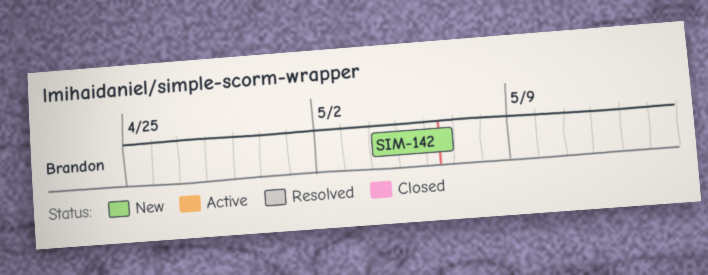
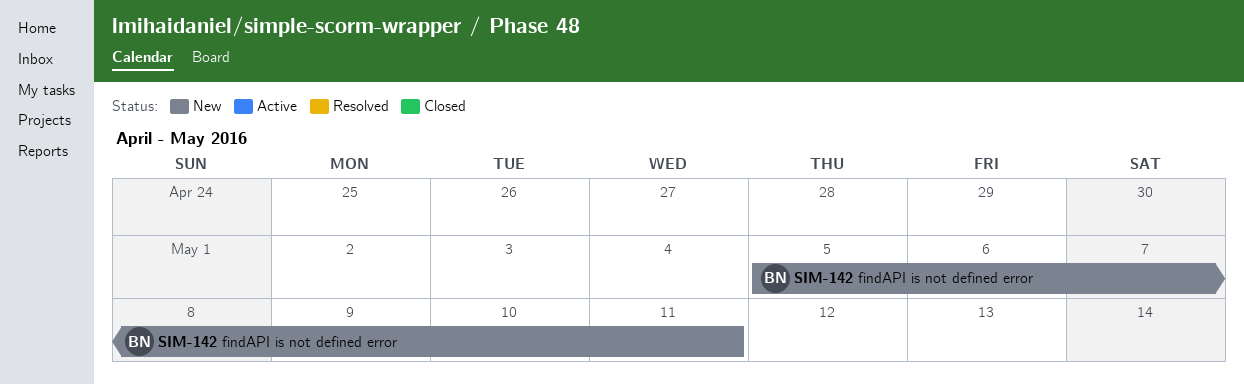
SIM-142, start: May 4 -> May 5
SIM-142, due: May 6 -> May 11

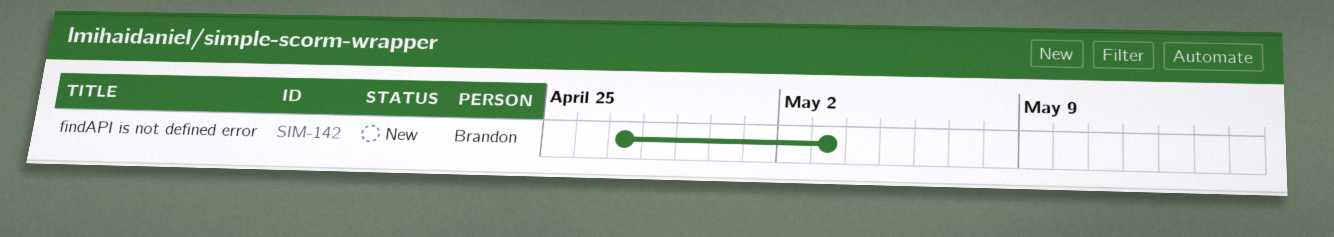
SIM-142, start: May 5 -> Apr 27
SIM-142, due: May 11 -> May 3

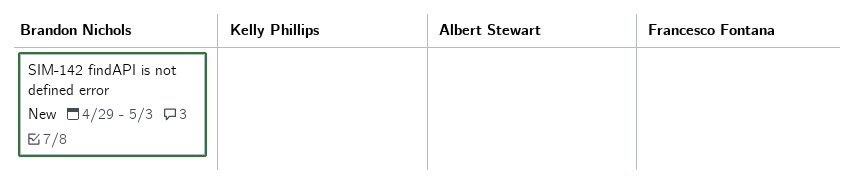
SIM-142, start: Apr 27 -> Apr 29

